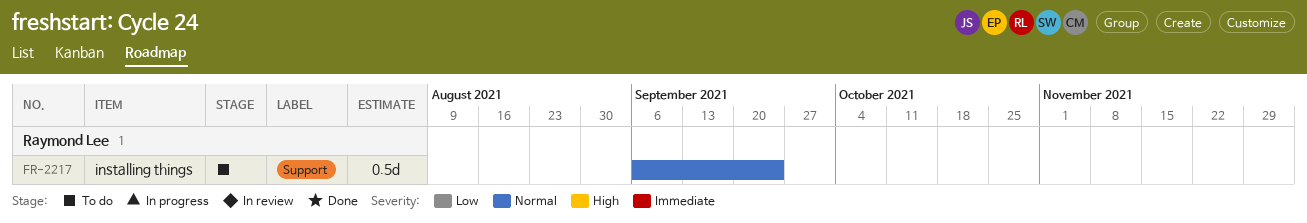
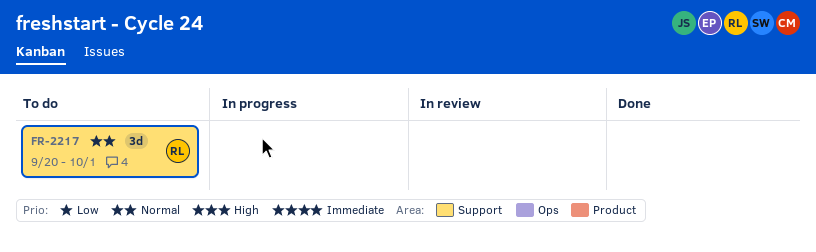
FR-2217, estimate: 0.5d -> 3d
FR-2217, start: Sep 6 -> Sep 20
FR-2217, due: Sep 24 -> Oct 1

